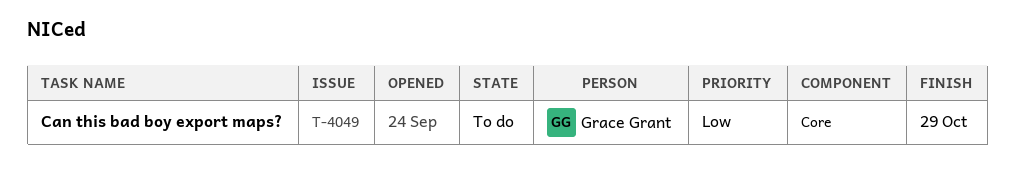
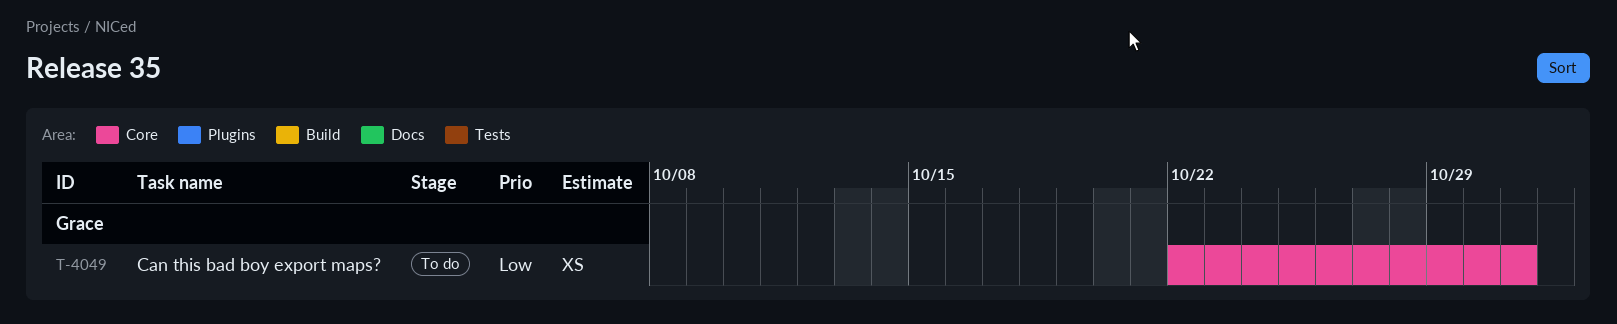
T-4049, due: Oct 29 -> Oct 31

